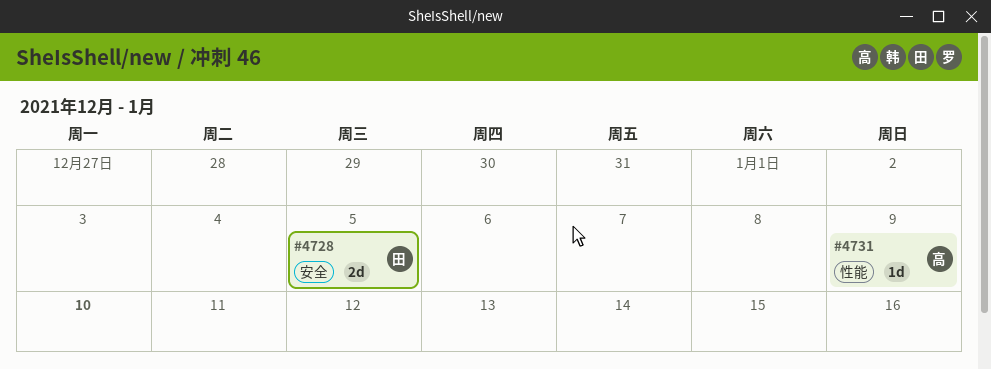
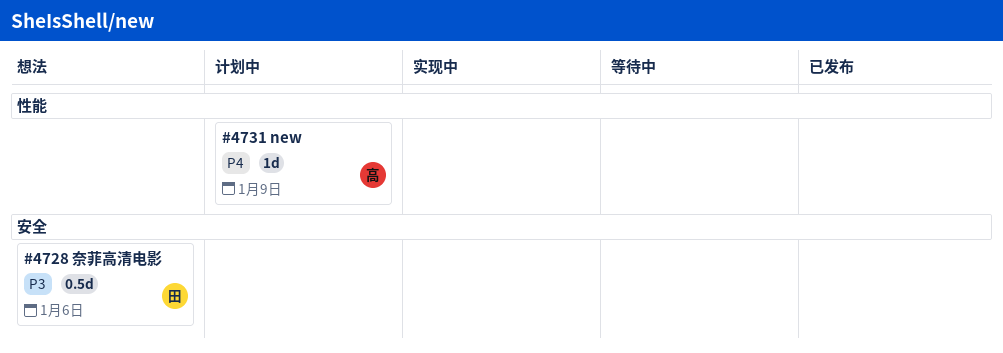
#4728, estimate: 2d -> 0.5d
#4728, due: Jan 5 -> Jan 6

